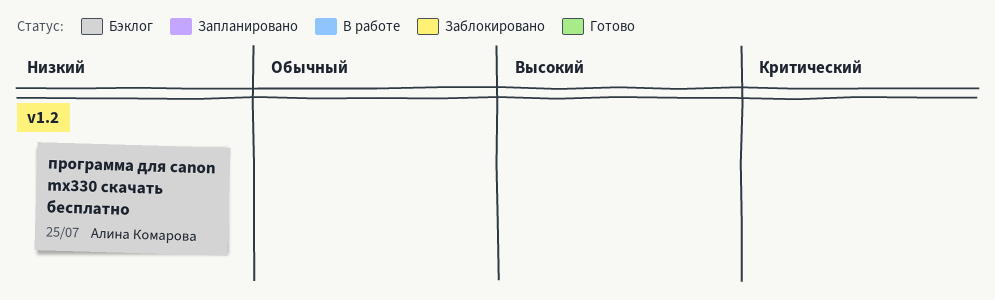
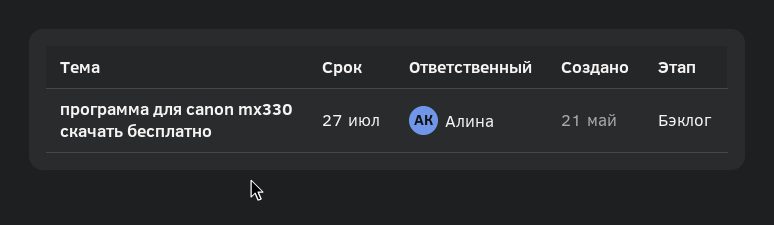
программа для canon mx330 скачать бесплатно, due: Jul 25 -> Jul 27

